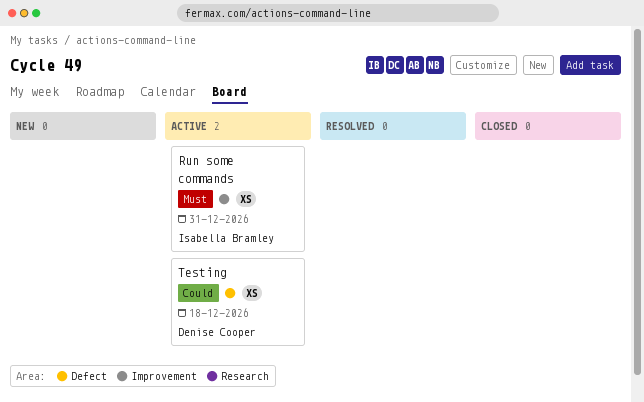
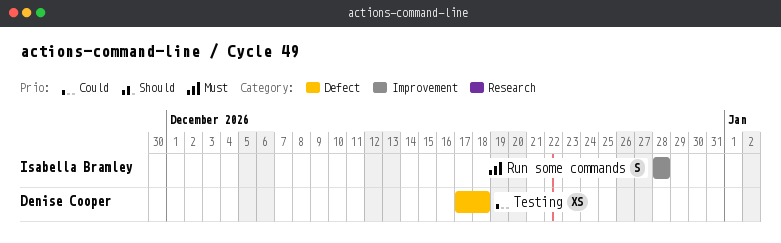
Run some commands, estimate: XS -> S
Run some commands, due: Dec 31 -> Dec 28

